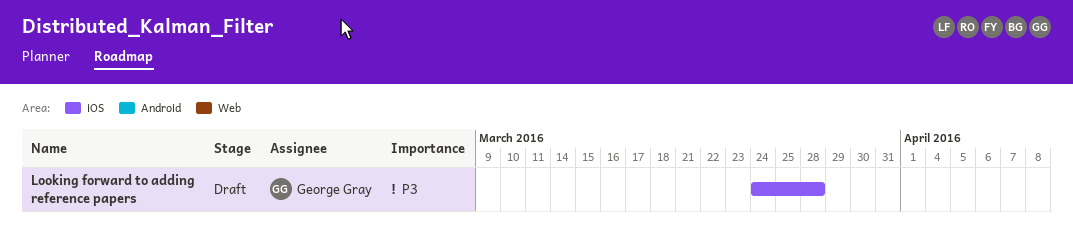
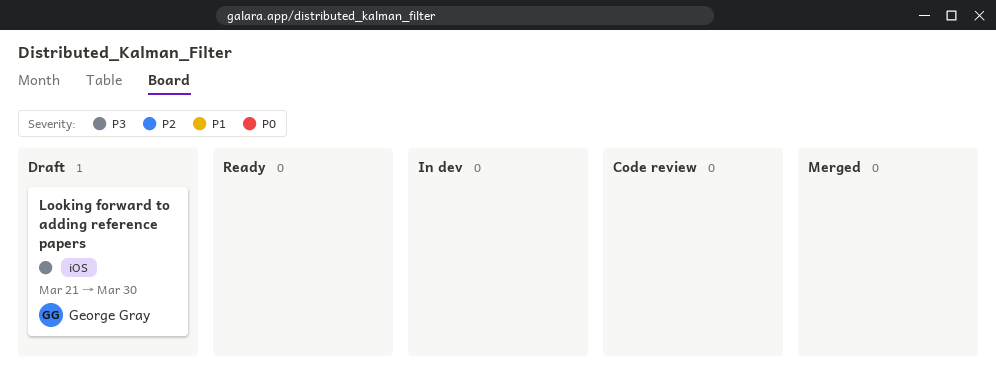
Looking forward to adding reference papers, start: Mar 24 -> Mar 21
Looking forward to adding reference papers, due: Mar 28 -> Mar 30

